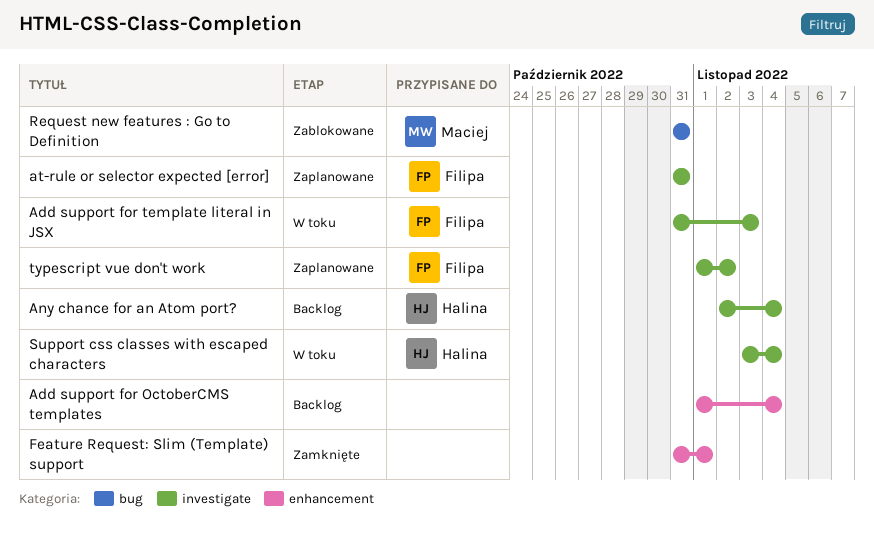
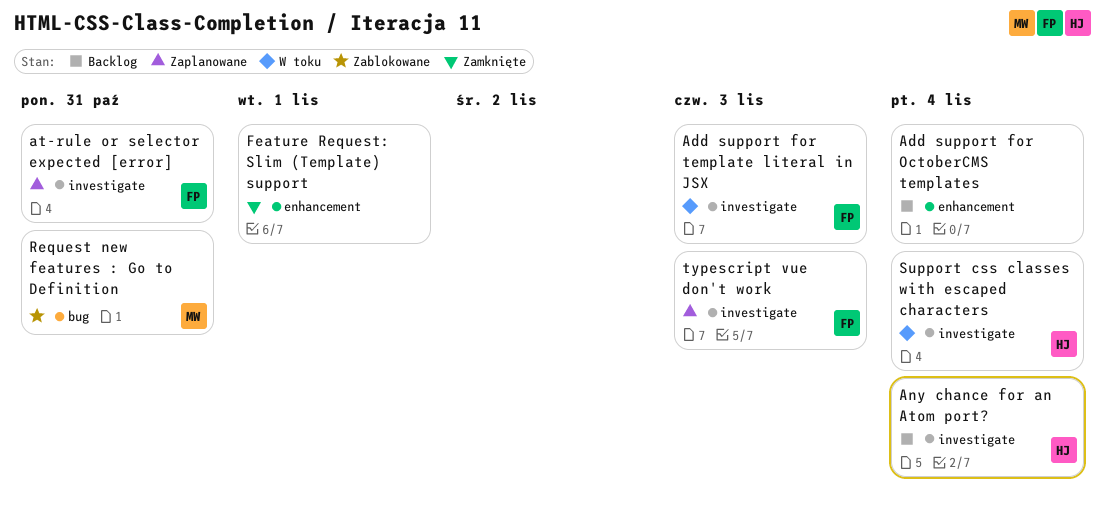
typescript vue don't work, due: Nov 2 -> Nov 3

